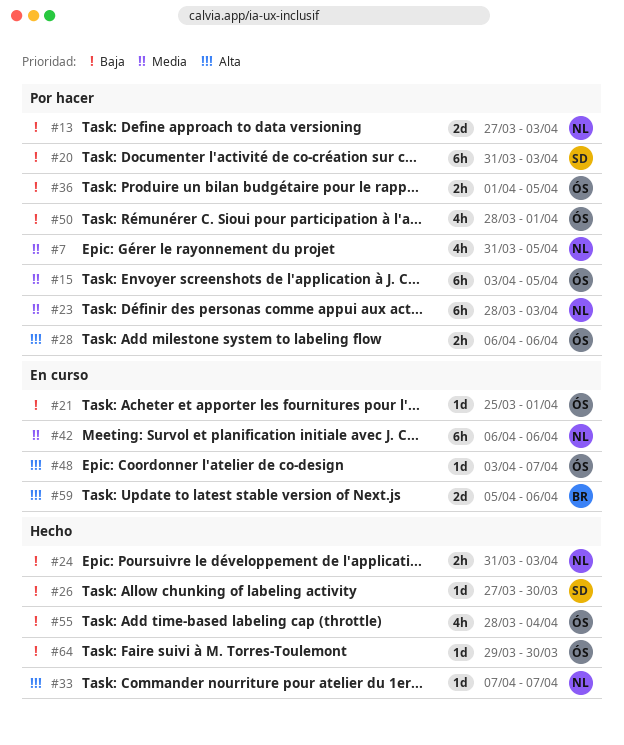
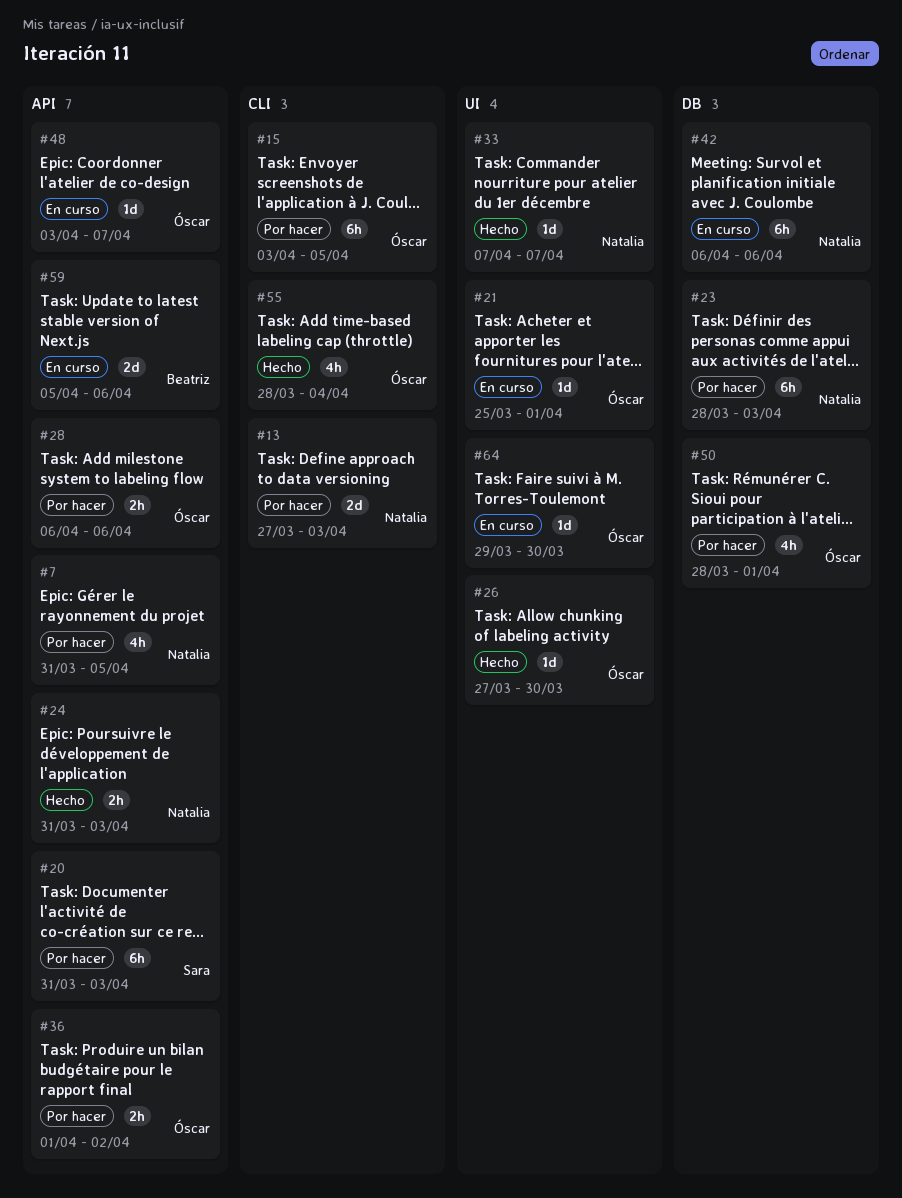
#26, owner: Sara -> Óscar
#36, due: Apr 5 -> Apr 2
#64, status: Hecho -> En curso

